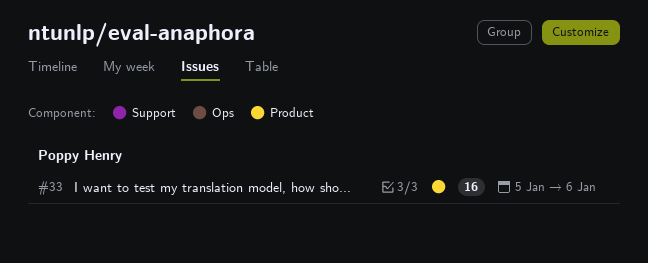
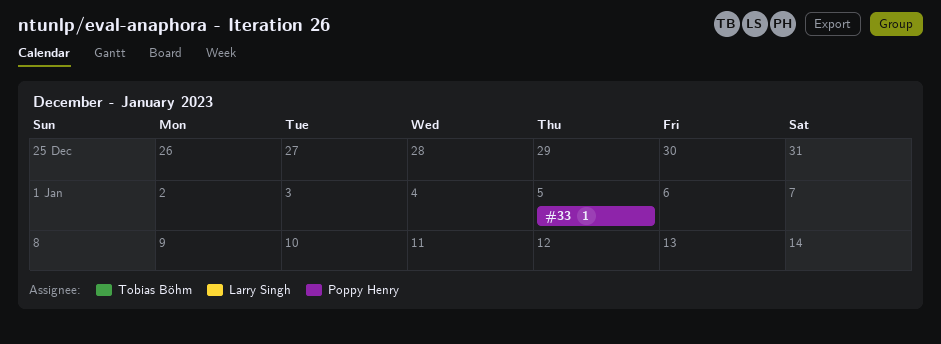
#33, estimate: 16 -> 1
#33, due: Jan 6 -> Jan 5

